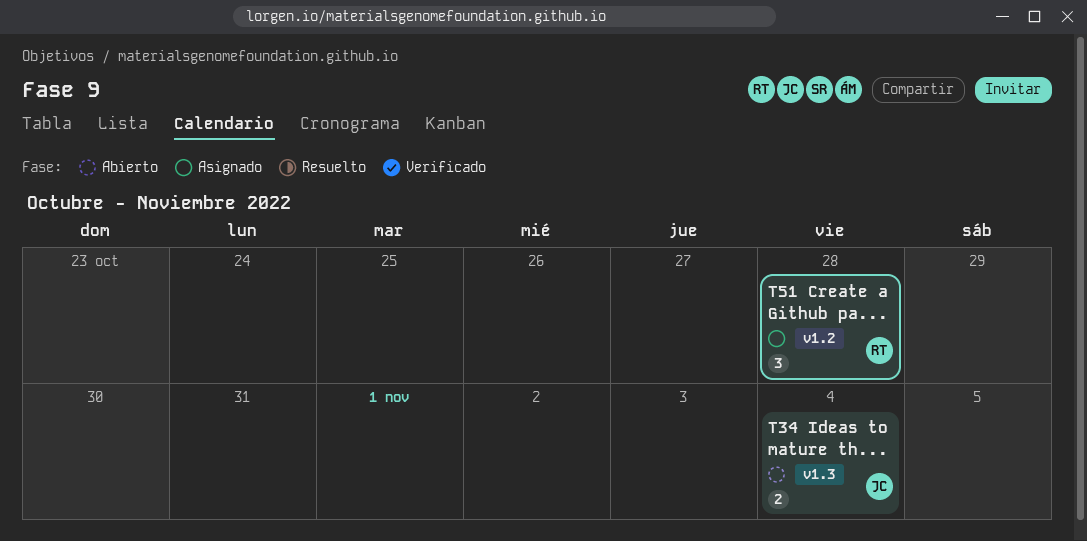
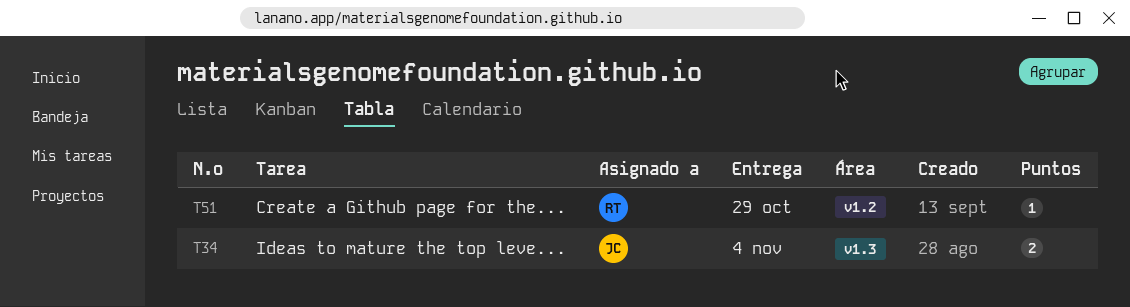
T51, estimate: 3 -> 1
T51, due: Oct 28 -> Oct 29

